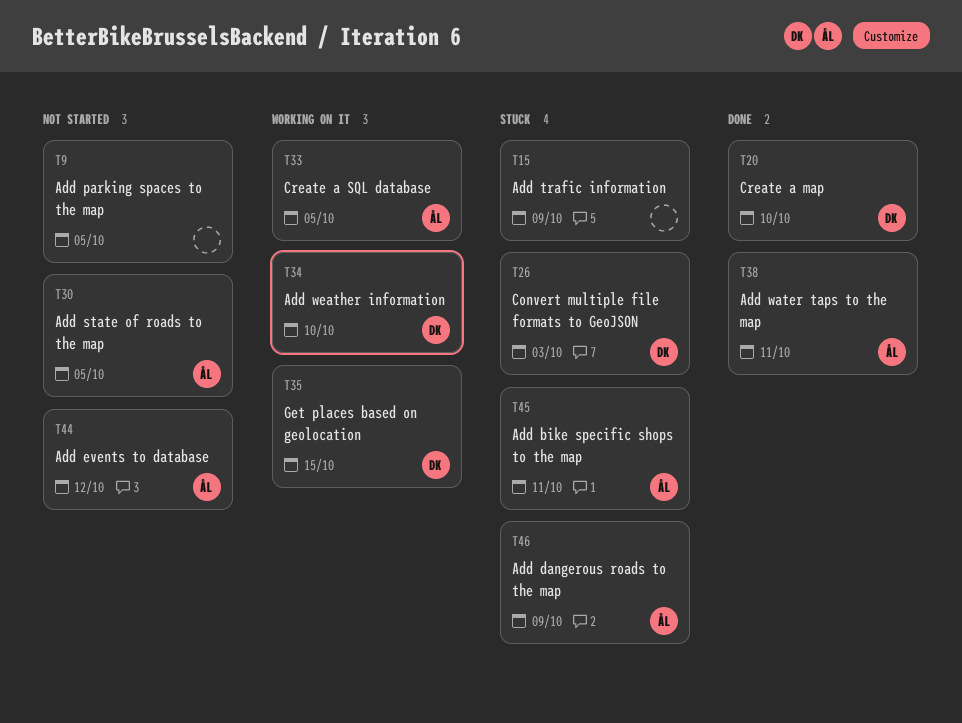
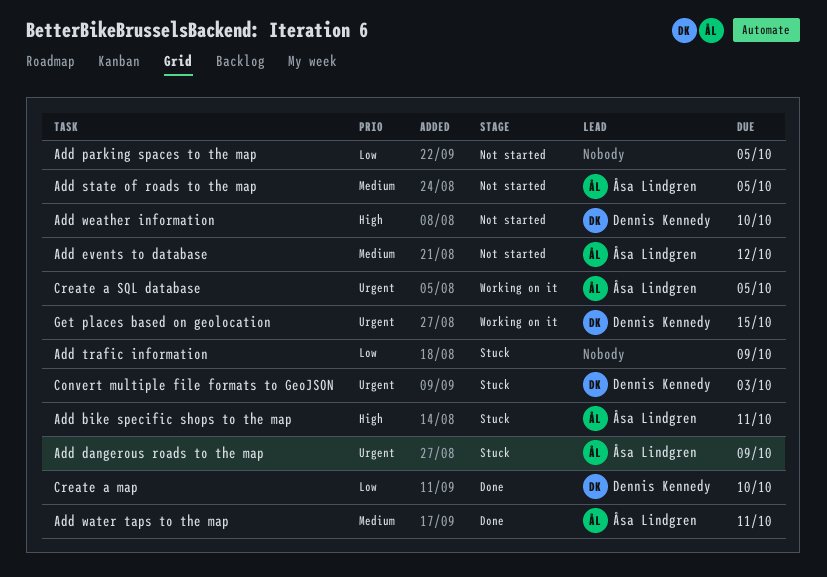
Add weather information, status: Working on it -> Not started

